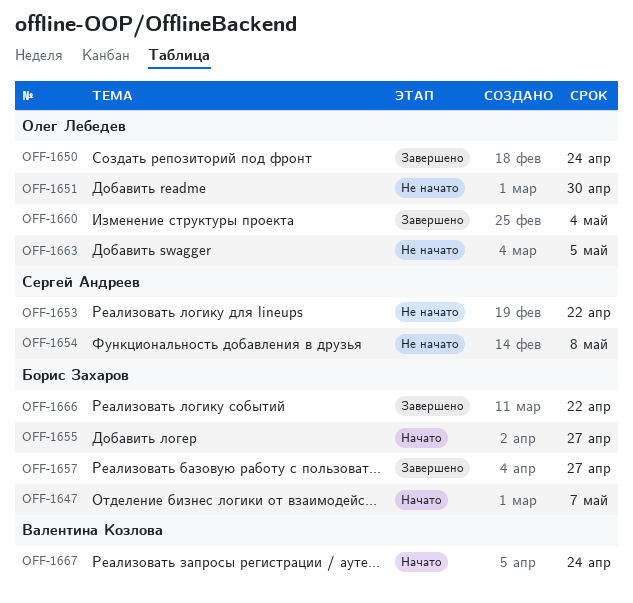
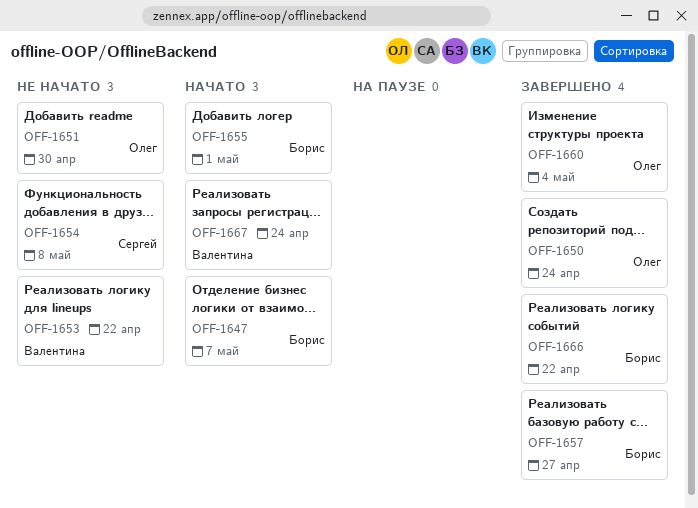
OFF-1653, owner: Сергей Андреев -> Валентина Козлова
OFF-1655, due: Apr 27 -> May 1
OFF-1663: present -> none

